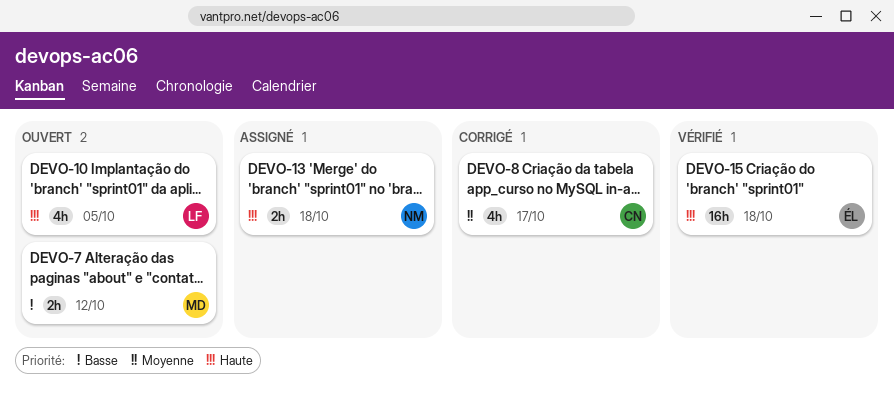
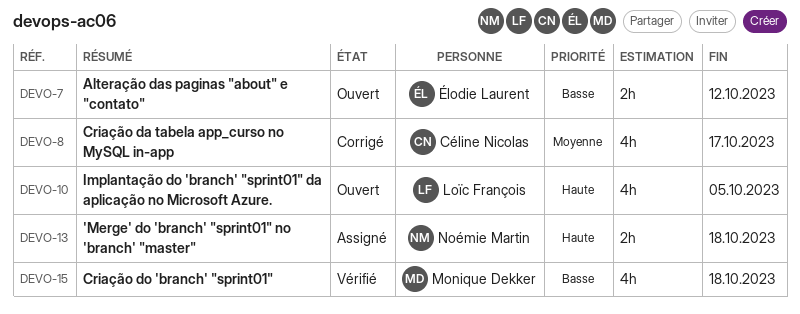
DEVO-7, owner: Monique Dekker -> Élodie Laurent
DEVO-15, owner: Élodie Laurent -> Monique Dekker
DEVO-15, priority: Haute -> Basse
DEVO-15, estimate: 16h -> 4h

